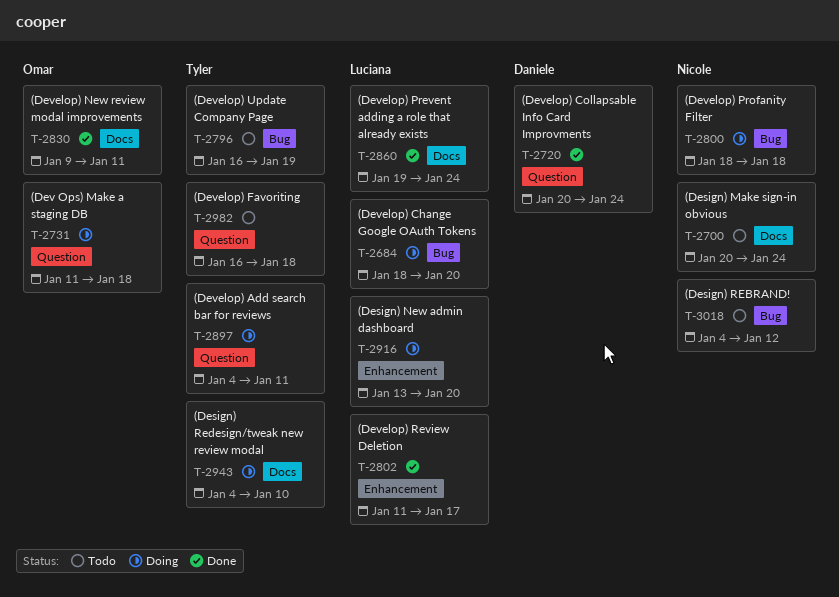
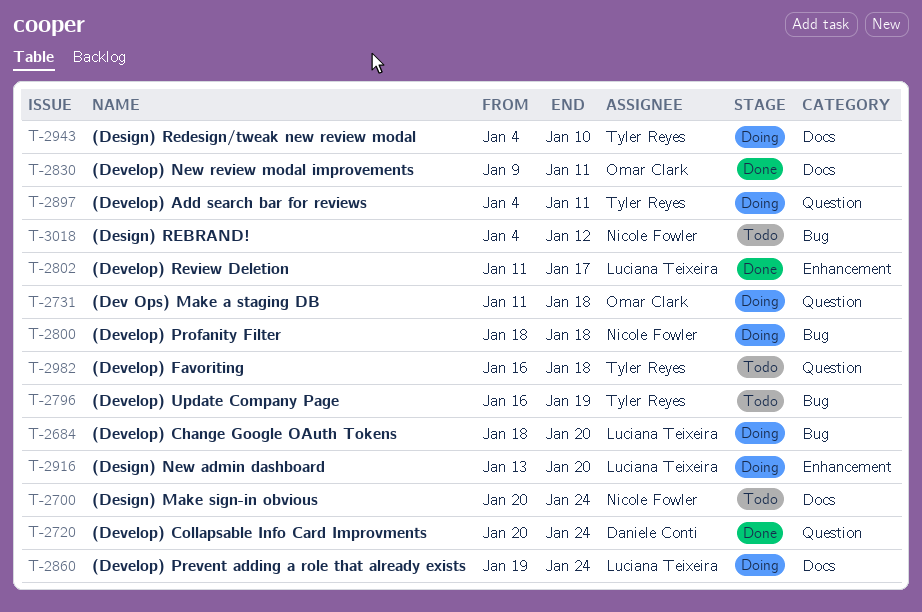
T-2860, status: Done -> Doing

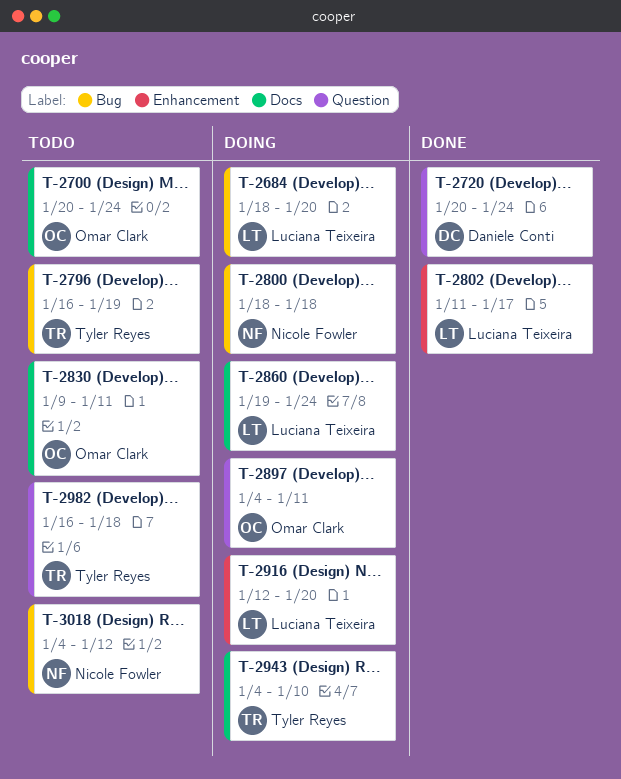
T-2700, owner: Nicole Fowler -> Omar Clark
T-2731: present -> none
T-2830, status: Done -> Todo
T-2897, owner: Tyler Reyes -> Omar Clark
T-2916, start: Jan 13 -> Jan 12

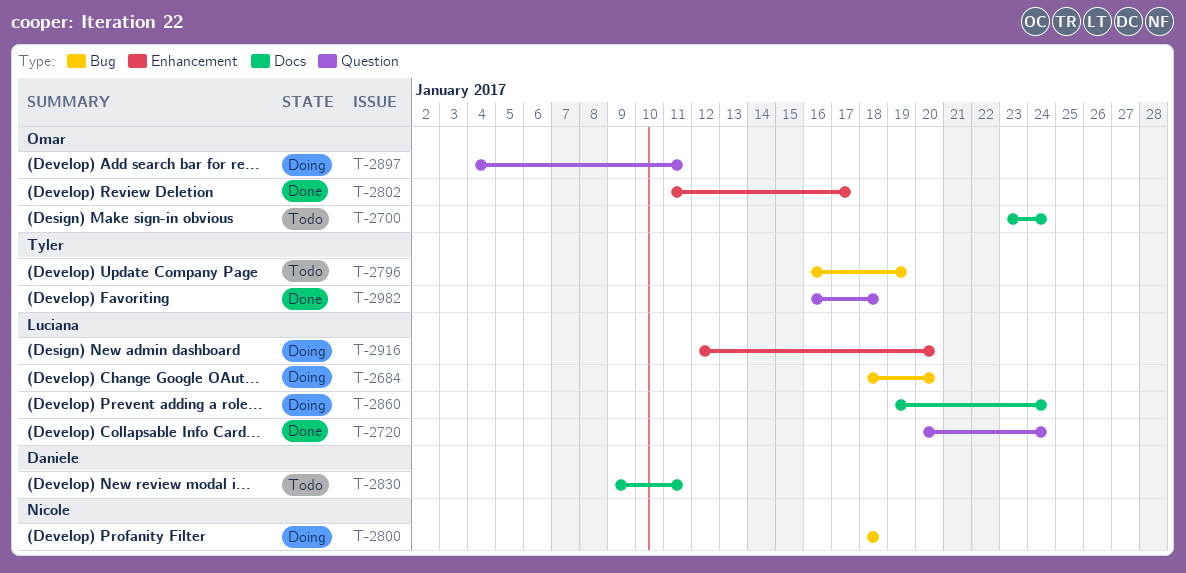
T-2700, start: Jan 20 -> Jan 23
T-2720, owner: Daniele Conti -> Luciana Teixeira
T-2802, owner: Luciana Teixeira -> Omar Clark
T-2830, owner: Omar Clark -> Daniele Conti
T-2943: present -> none
T-2982, status: Todo -> Done
T-3018: present -> none

